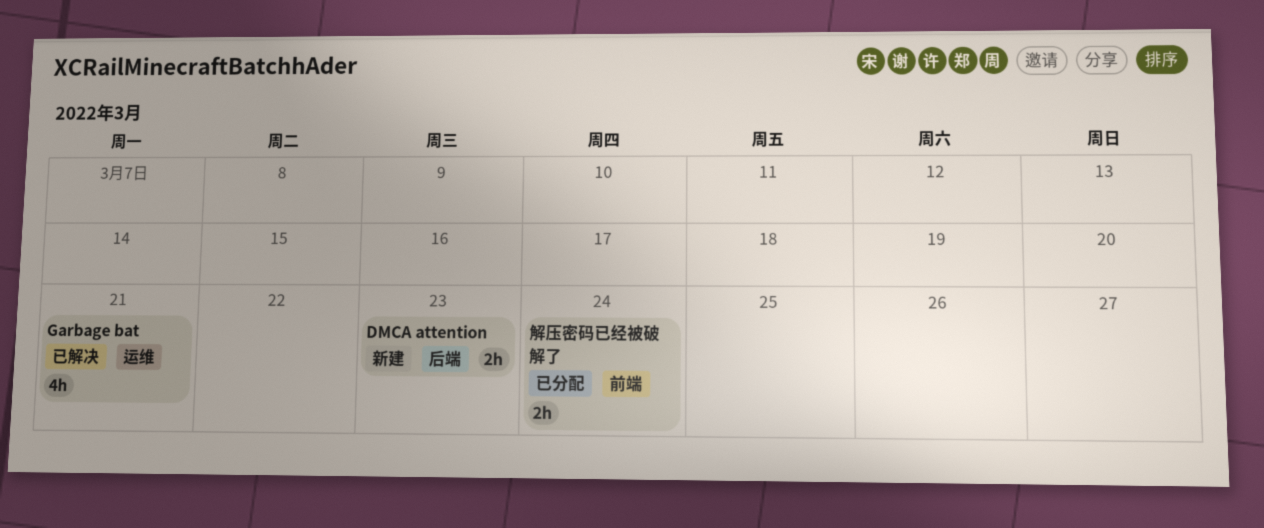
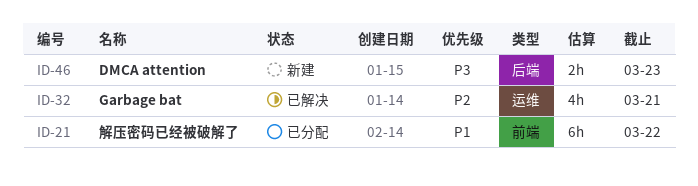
解压密码已经被破解了, estimate: 2h -> 6h
解压密码已经被破解了, due: Mar 24 -> Mar 22

